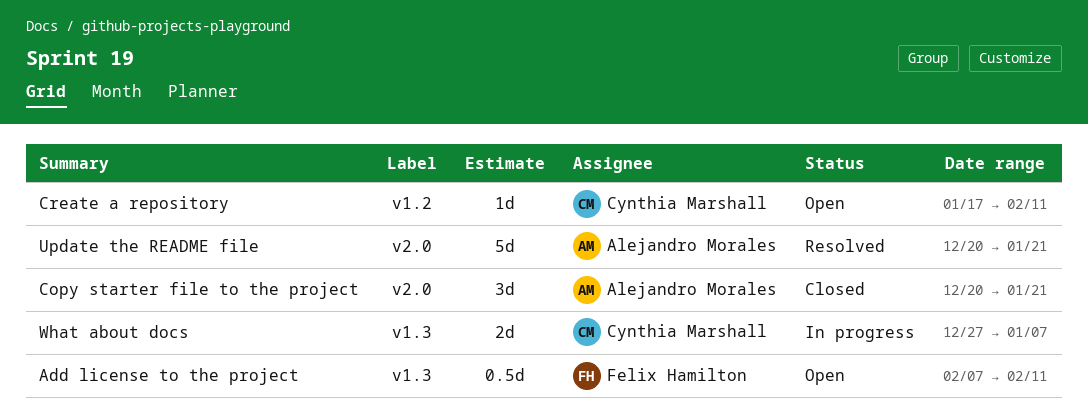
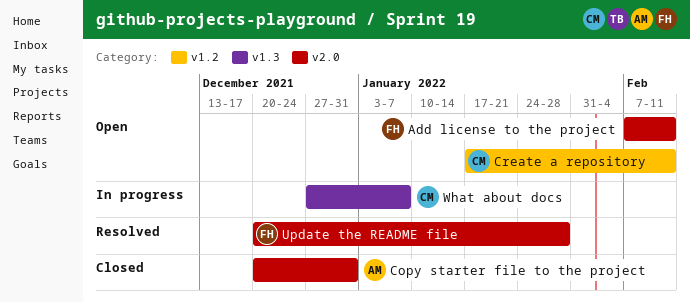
Add license to the project, label: v1.3 -> v2.0
Copy starter file to the project, due: Jan 21 -> Dec 31
Update the README file, owner: Alejandro Morales -> Felix Hamilton
Update the README file, due: Jan 21 -> Jan 28

